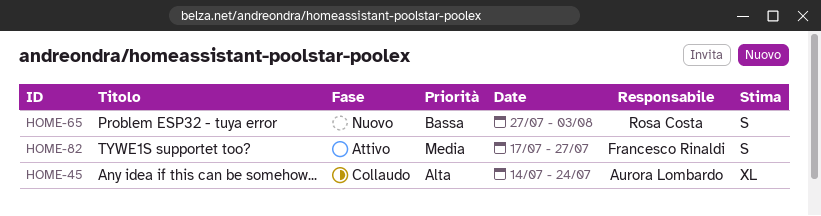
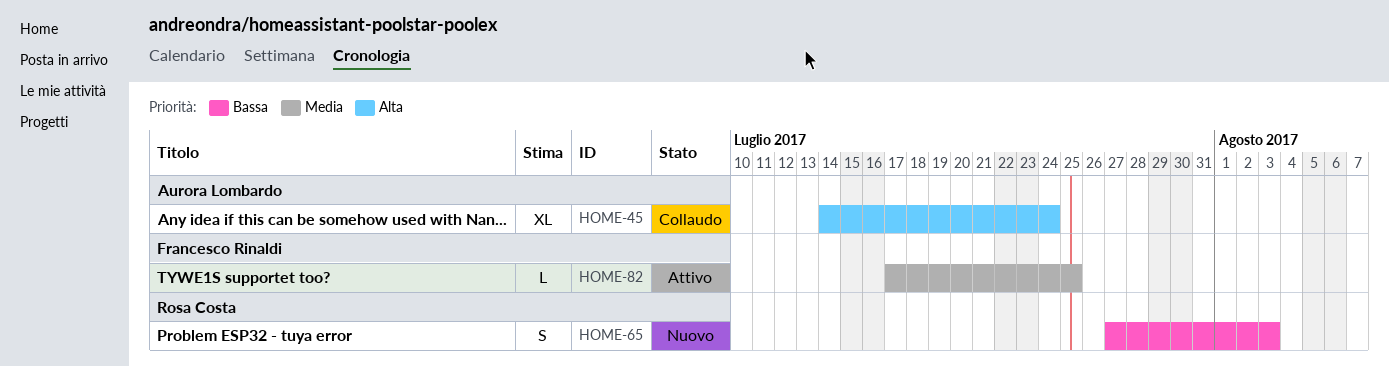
HOME-82, estimate: S -> L
HOME-82, due: Jul 27 -> Jul 25

